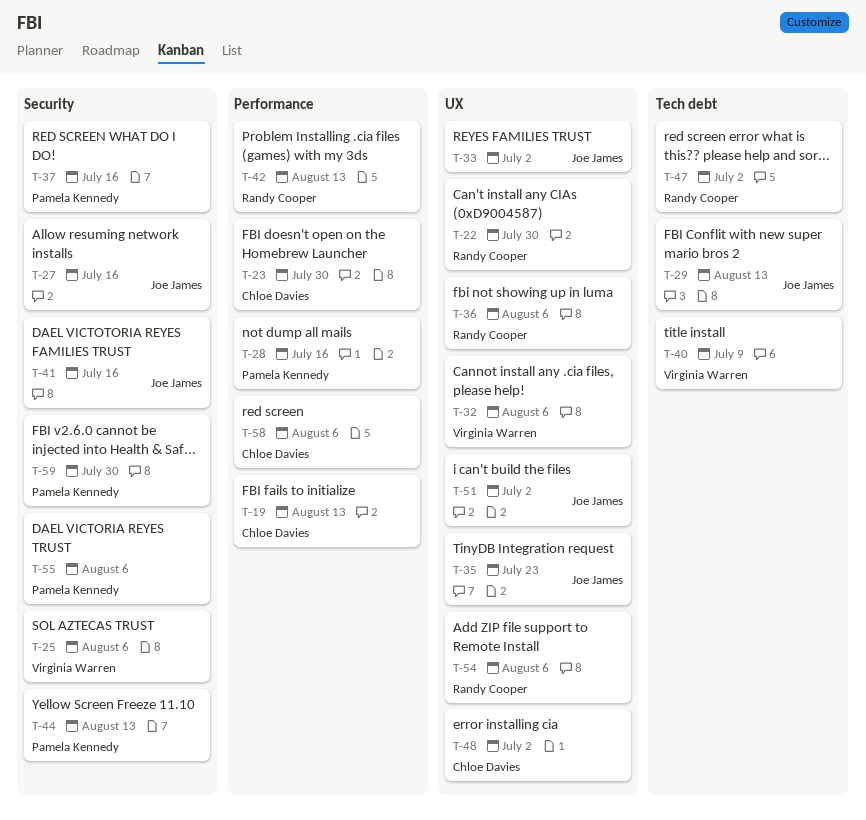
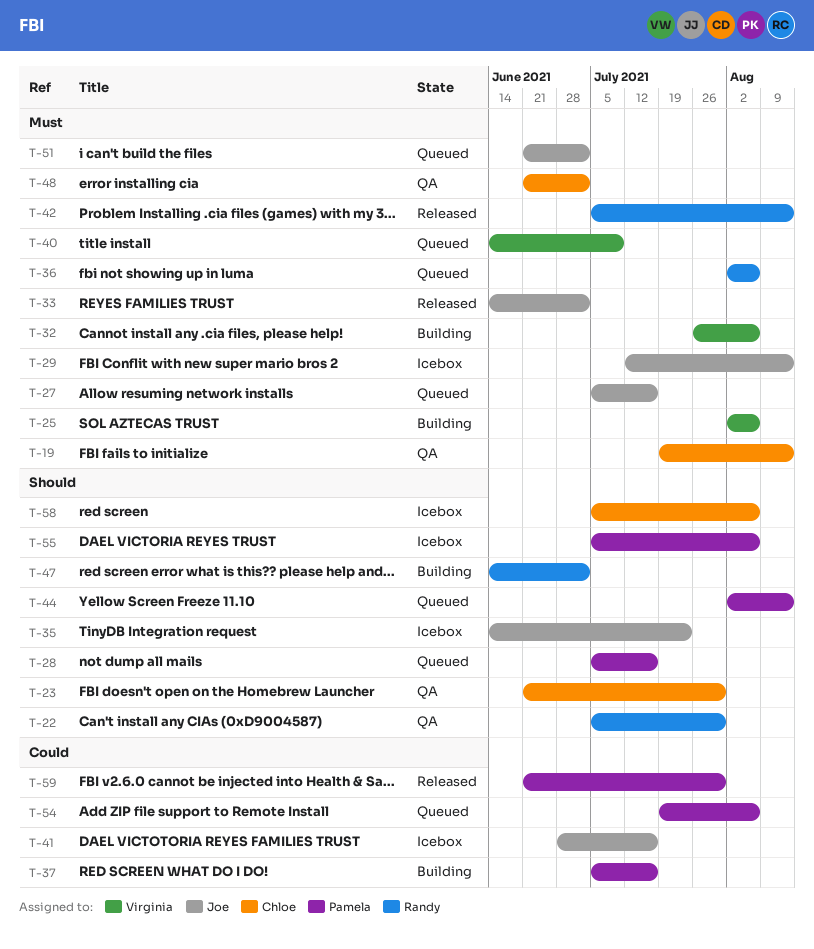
T-54, owner: Randy Cooper -> Pamela Kennedy

